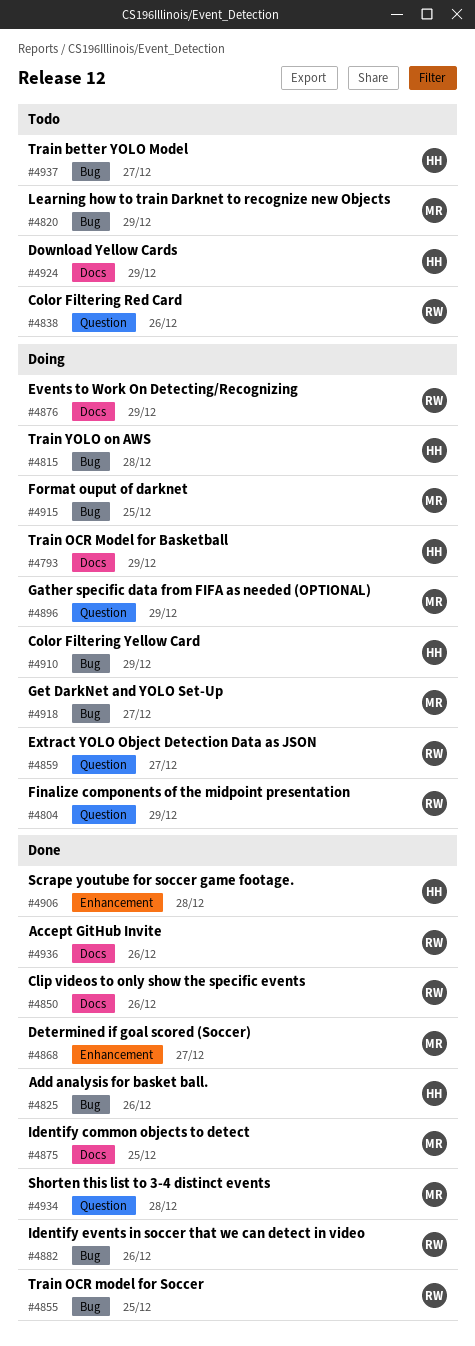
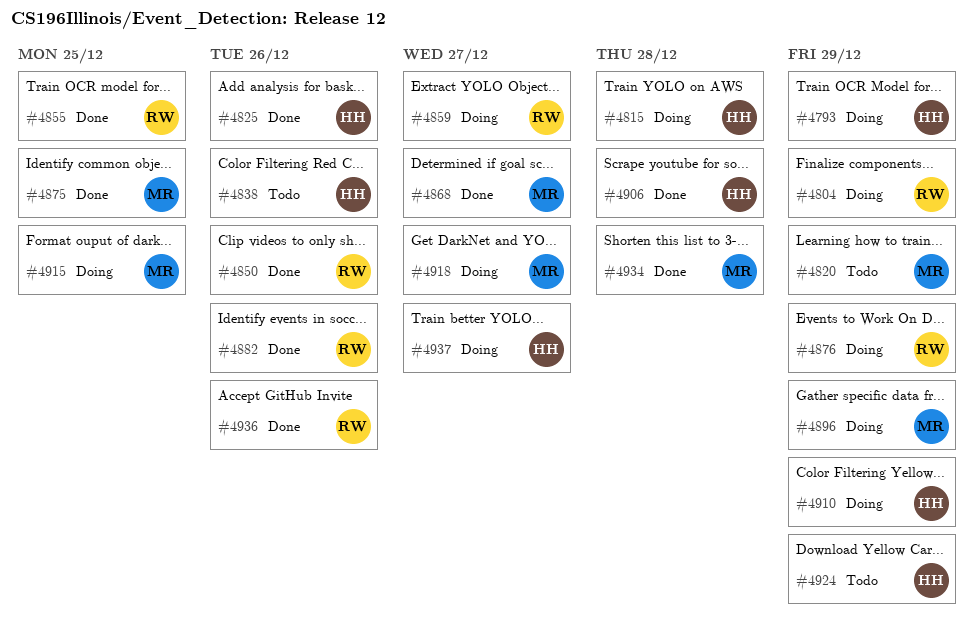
#4838, owner: RW -> HH
#4937, status: Todo -> Doing

